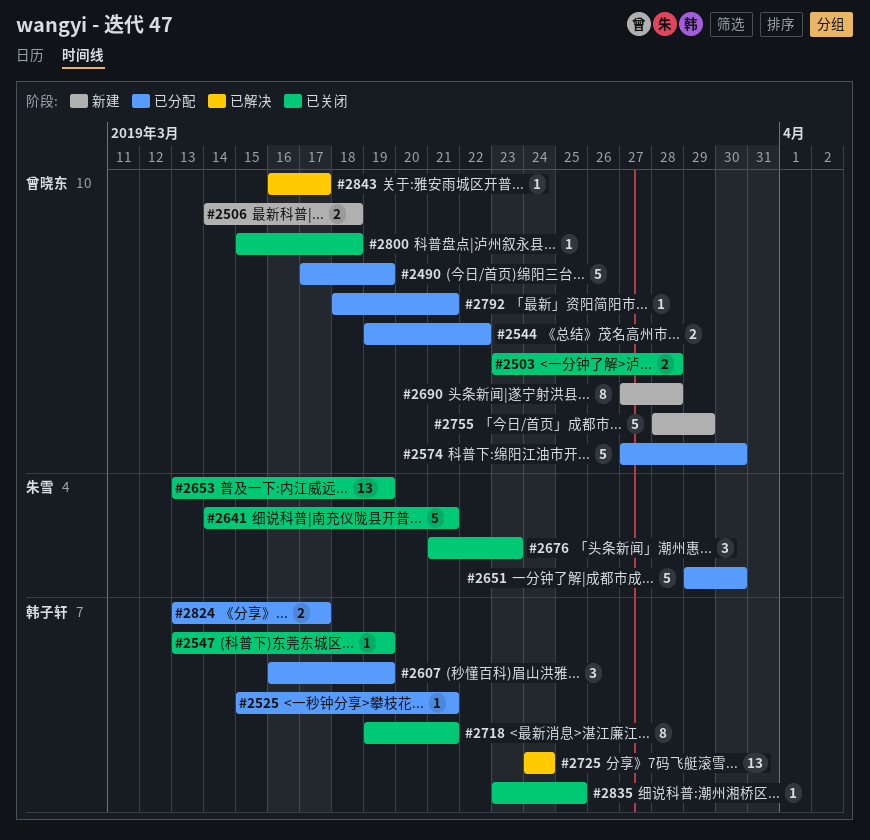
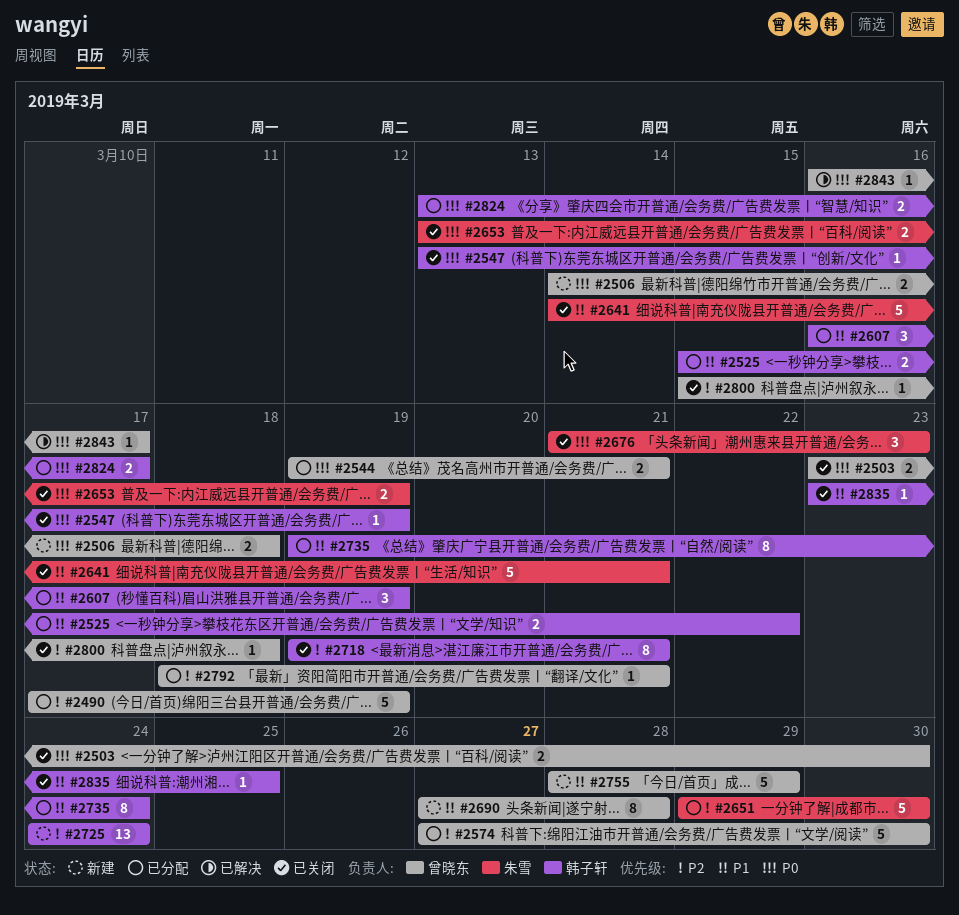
#2503, due: Mar 28 -> Mar 30
#2525, estimate: 1 -> 2
#2525, due: Mar 21 -> Mar 22
#2544, due: Mar 22 -> Mar 21
#2653, estimate: 13 -> 2
#2725, status: 已解决 -> 新建
#2735: none -> present

